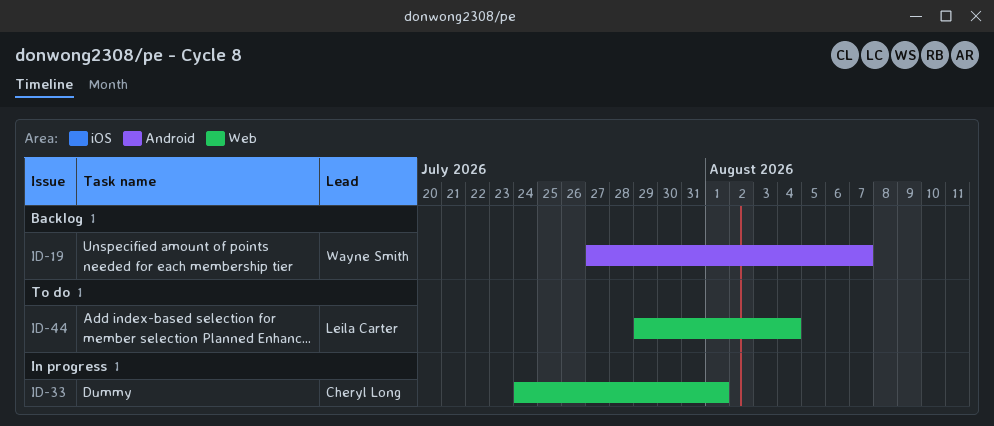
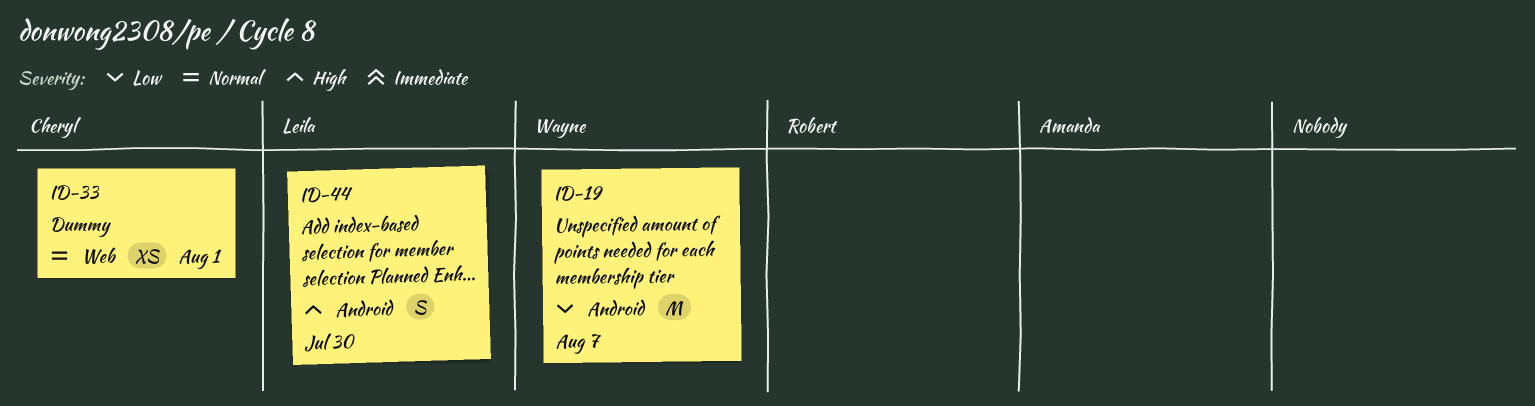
ID-44, label: Web -> Android
ID-44, due: Aug 4 -> Jul 30

